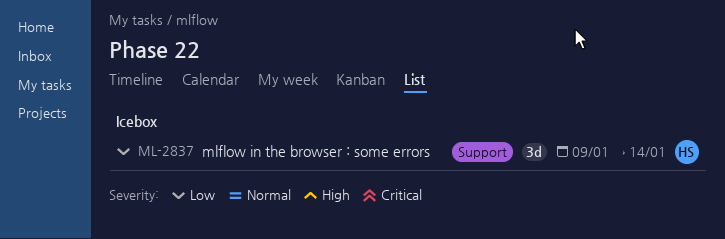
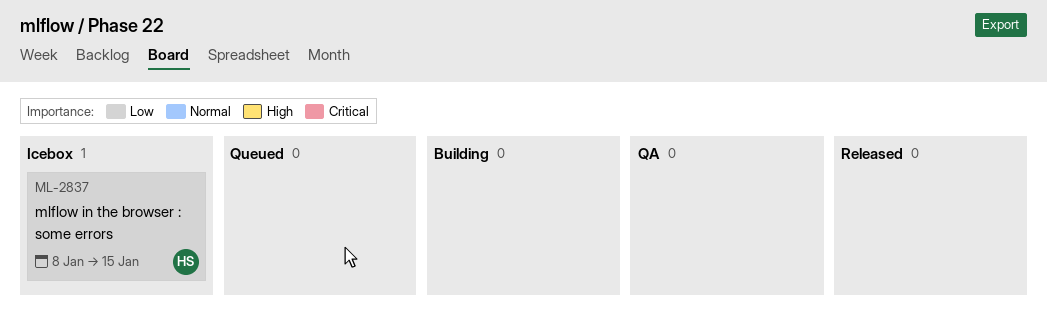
ML-2837, start: Jan 9 -> Jan 8
ML-2837, due: Jan 14 -> Jan 15

